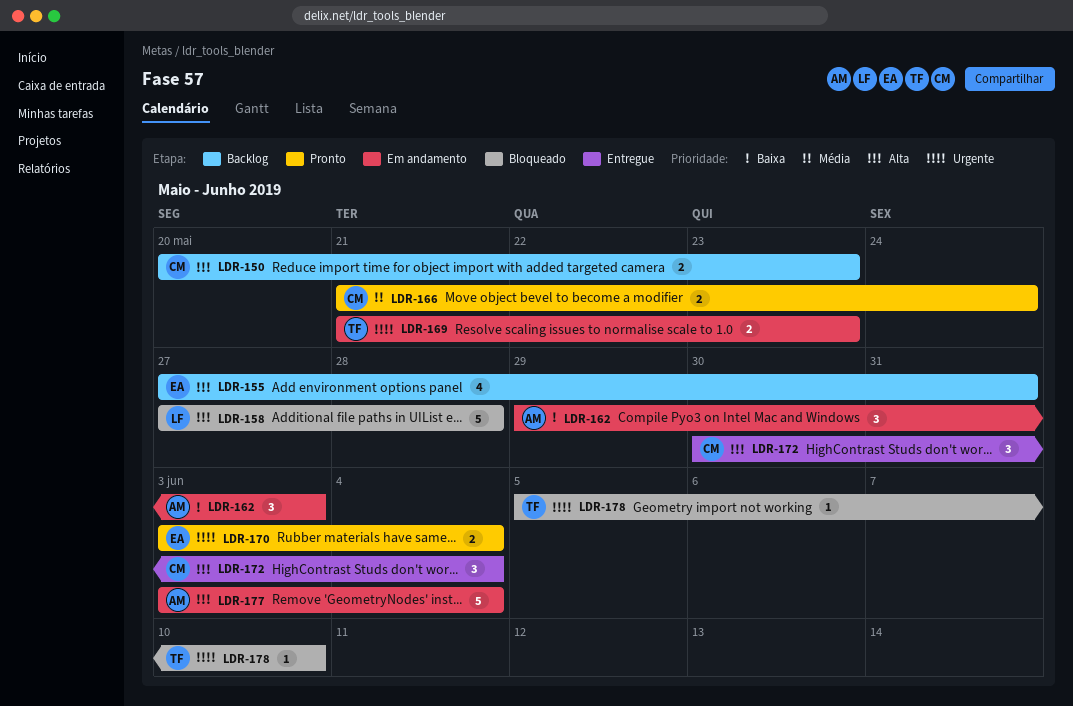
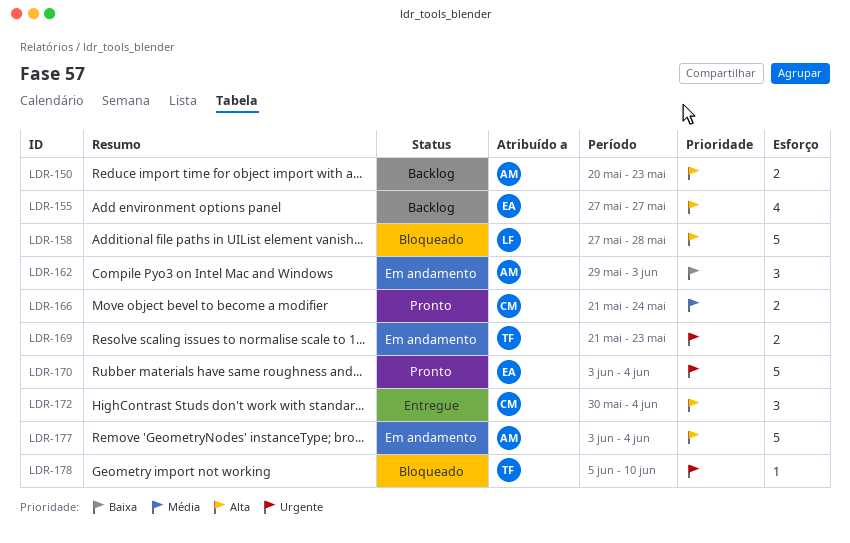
LDR-150, owner: CM -> AM
LDR-155, due: May 31 -> May 27
LDR-170, estimate: 2 -> 5

